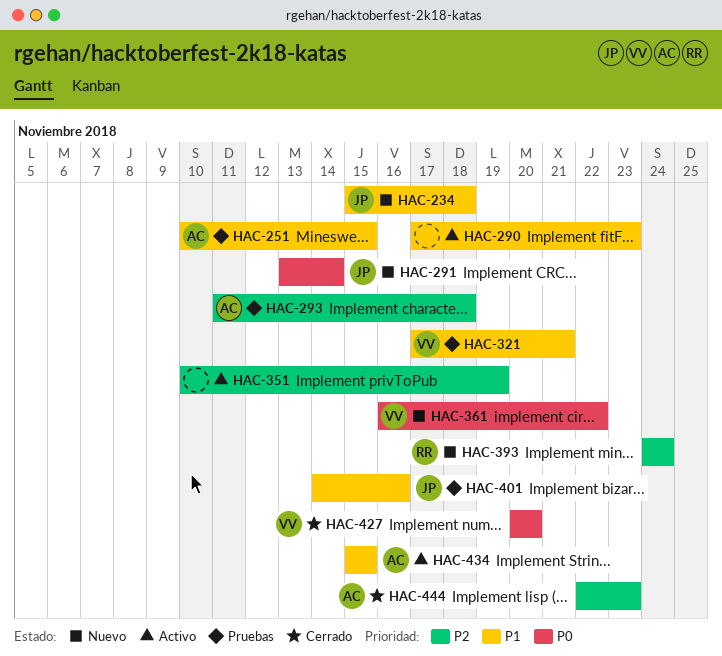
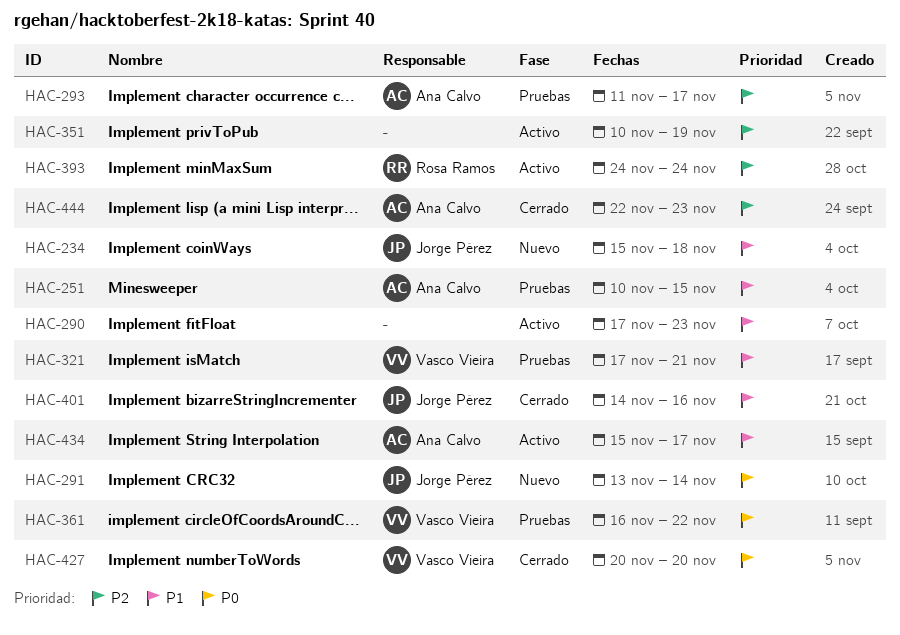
HAC-293, due: Nov 18 -> Nov 17
HAC-361, status: Nuevo -> Pruebas
HAC-393, status: Nuevo -> Activo
HAC-401, status: Pruebas -> Cerrado
HAC-434, due: Nov 15 -> Nov 17

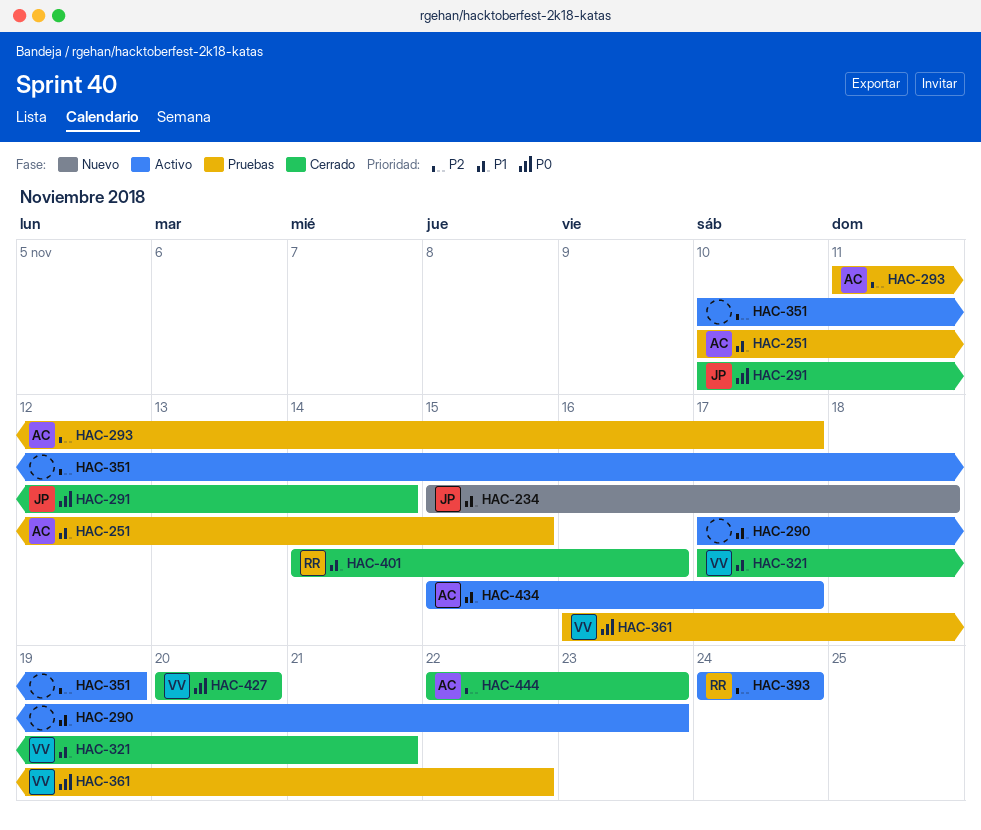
HAC-291, status: Nuevo -> Cerrado
HAC-291, start: Nov 13 -> Nov 10
HAC-321, status: Pruebas -> Cerrado
HAC-401, owner: Jorge Pérez -> Rosa Ramos

